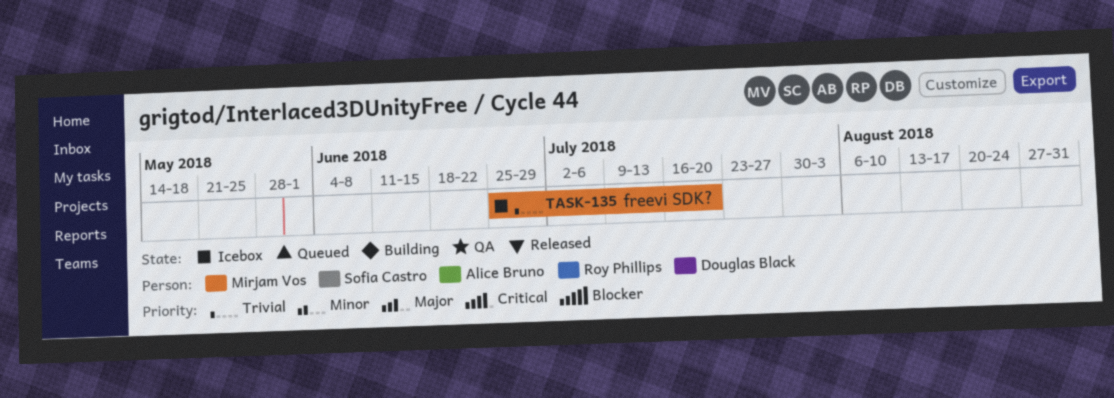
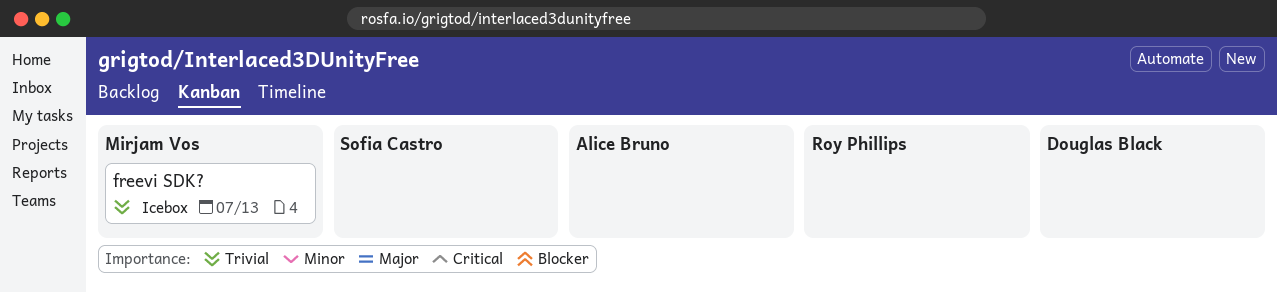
freevi SDK?, due: Jul 20 -> Jul 13

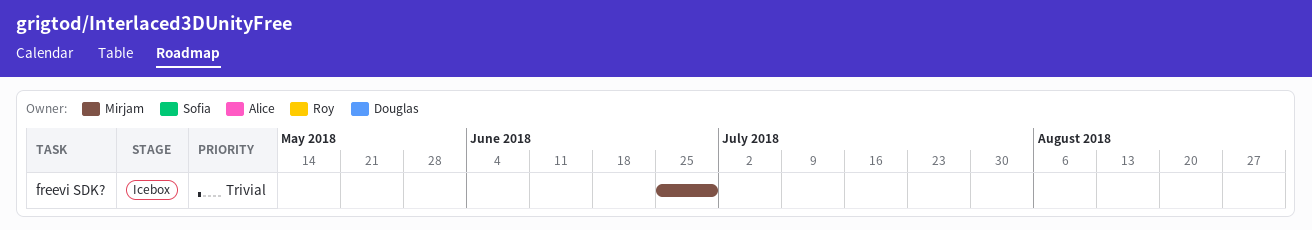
freevi SDK?, due: Jul 13 -> Jun 29

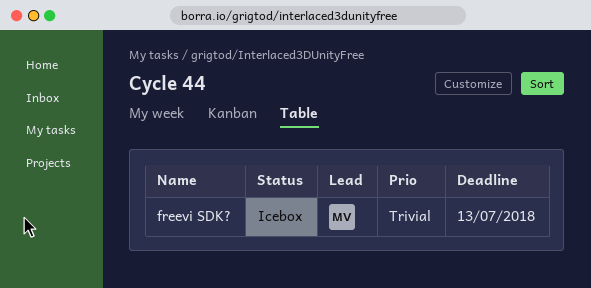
freevi SDK?, due: Jun 29 -> Jul 13

